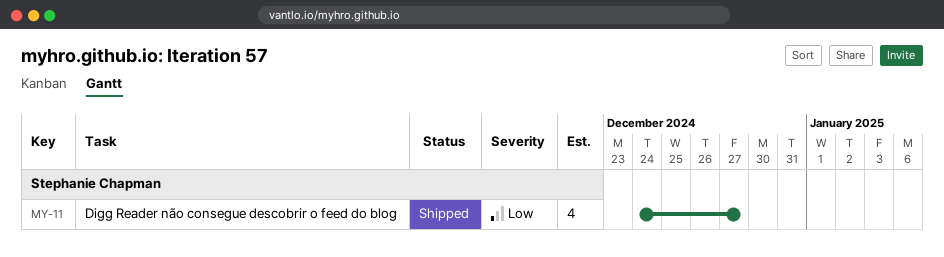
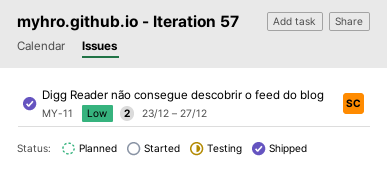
MY-11, estimate: 4 -> 2
MY-11, start: Dec 24 -> Dec 23

